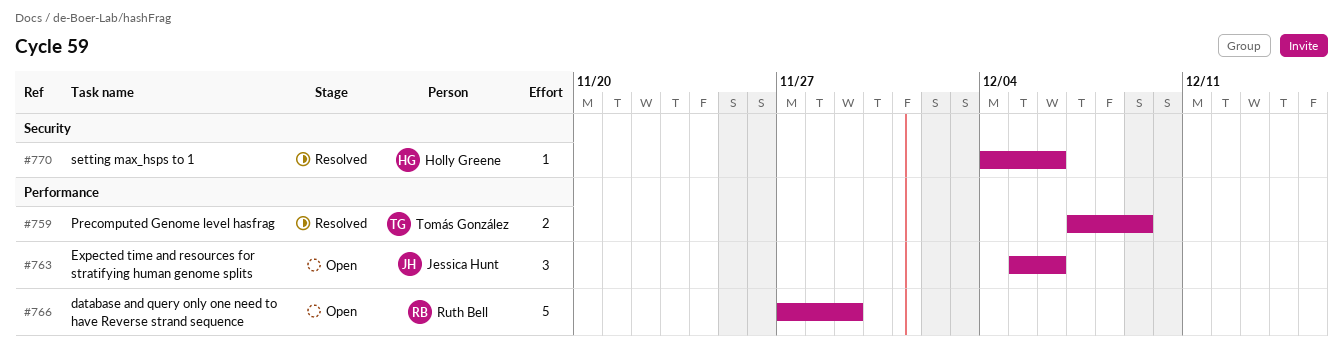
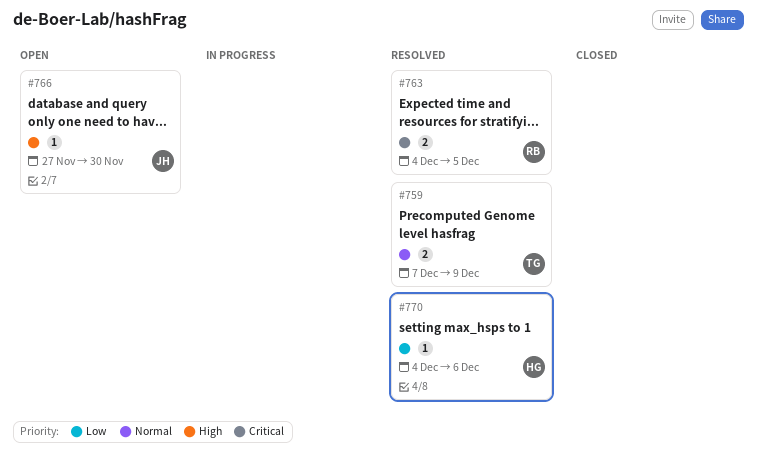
#763, status: Open -> Resolved
#763, owner: Jessica Hunt -> Ruth Bell
#763, estimate: 3 -> 2
#763, start: Dec 5 -> Dec 4
#763, due: Dec 6 -> Dec 5
#766, owner: Ruth Bell -> Jessica Hunt
#766, estimate: 5 -> 1
#766, due: Nov 29 -> Nov 30

